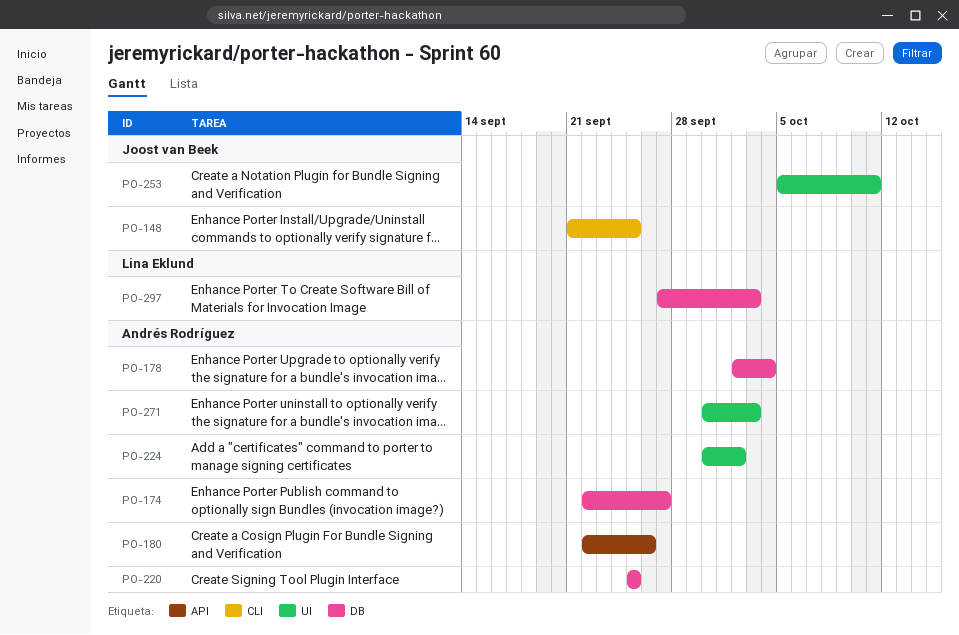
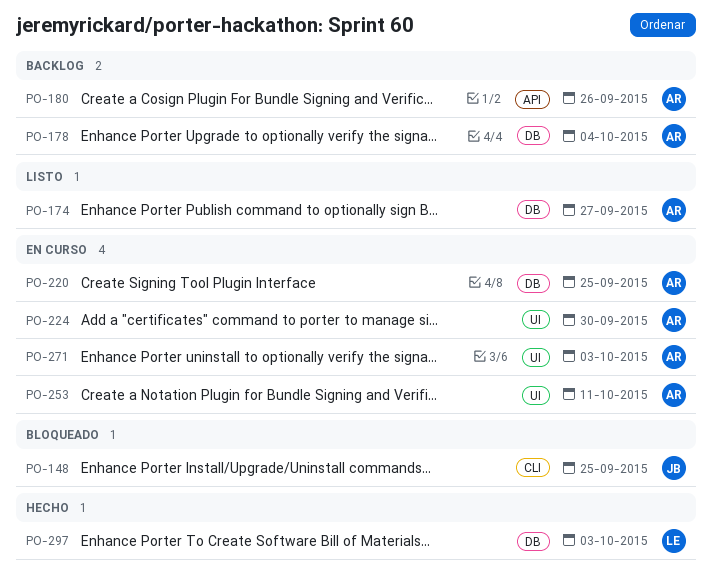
PO-224, due: Oct 2 -> Sep 30
PO-253, owner: Joost van Beek -> Andrés Rodríguez

